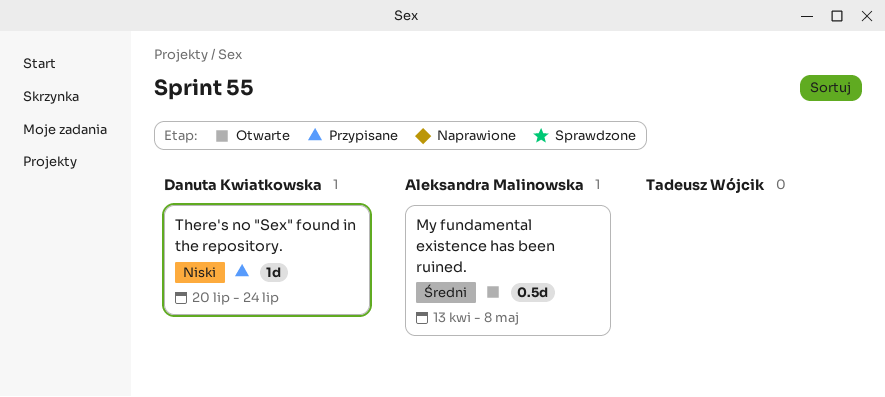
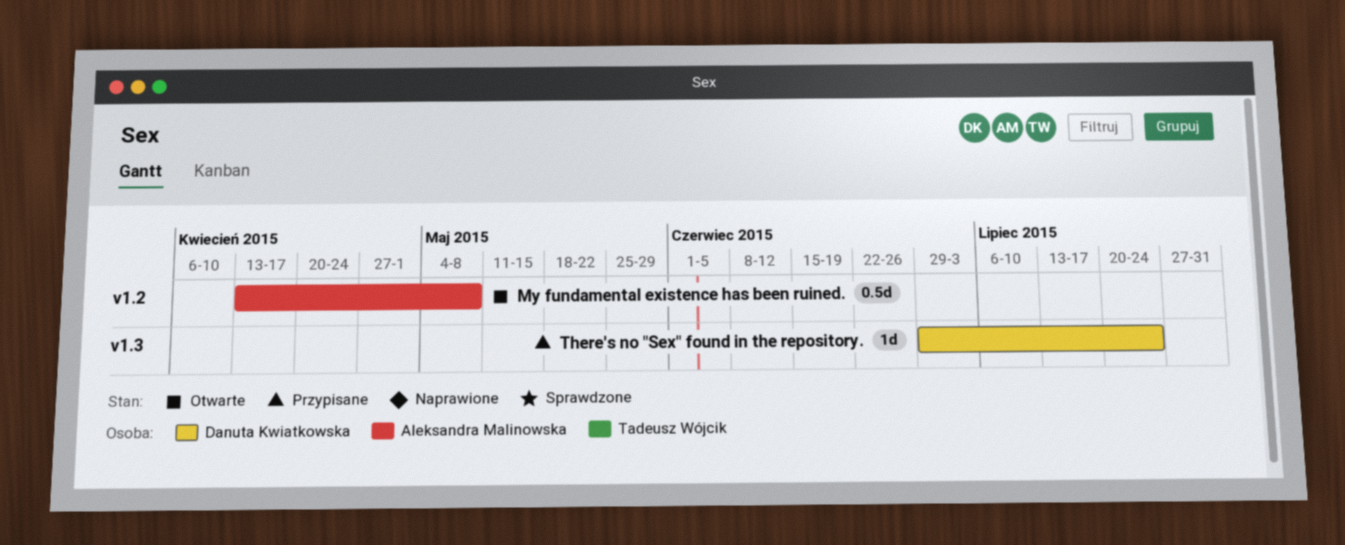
There's no "Sex" found in the repository., start: Jul 20 -> Jun 29

